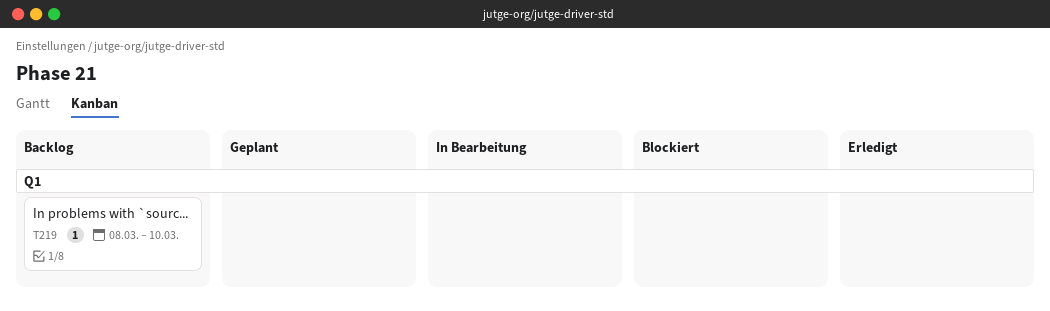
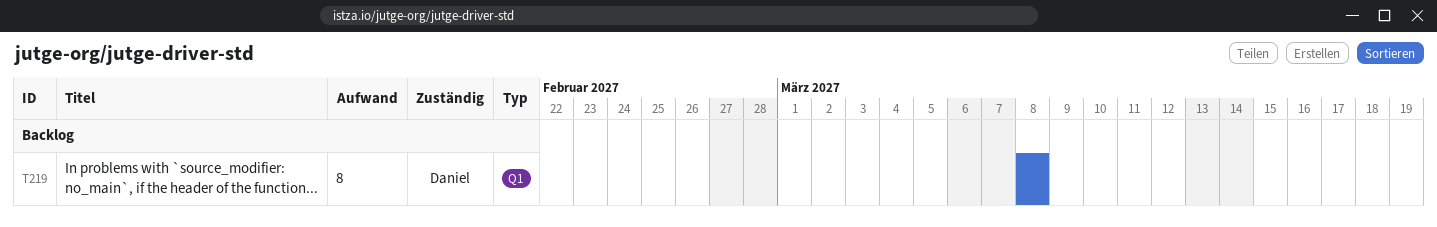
T219, estimate: 1 -> 8
T219, due: Mar 10 -> Mar 8

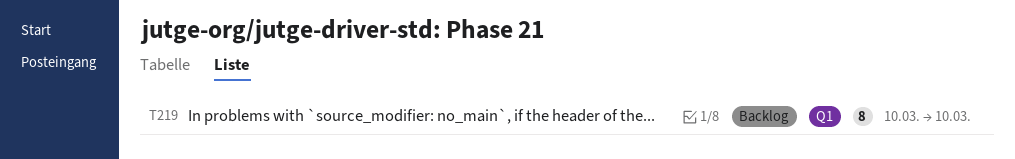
T219, start: Mar 8 -> Mar 10
T219, due: Mar 8 -> Mar 10

